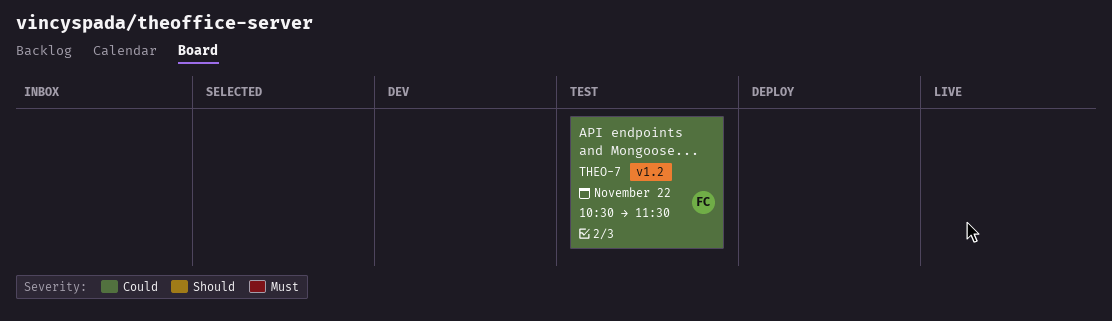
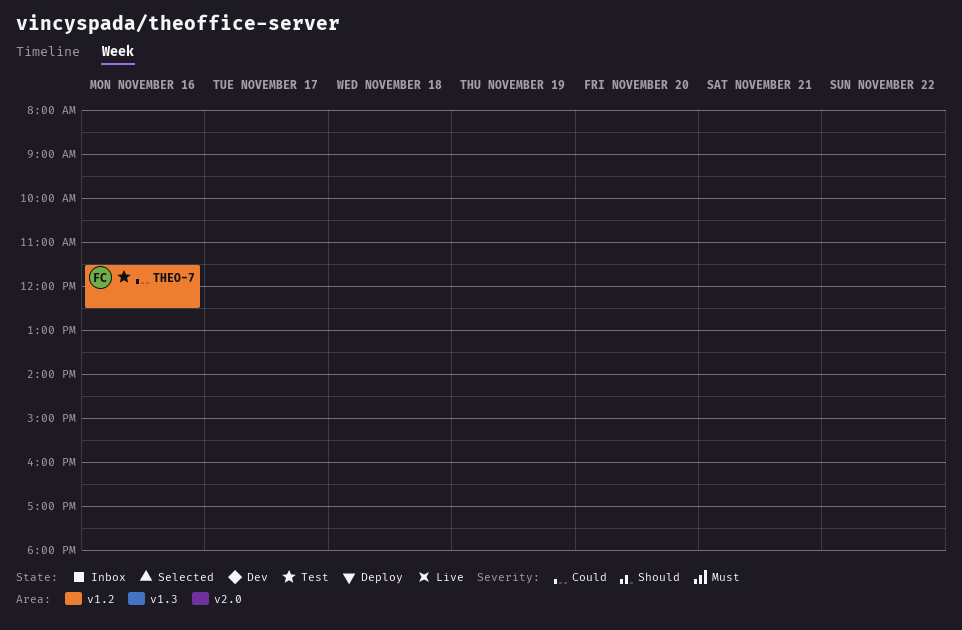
THEO-7, day: Nov 22 -> Nov 16
THEO-7, begins: 10:30 -> 11:30
THEO-7, ends: 11:30 -> 12:30

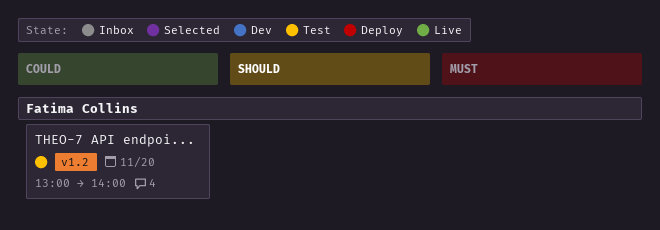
THEO-7, day: Nov 16 -> Nov 20
THEO-7, begins: 11:30 -> 13:00
THEO-7, ends: 12:30 -> 14:00

